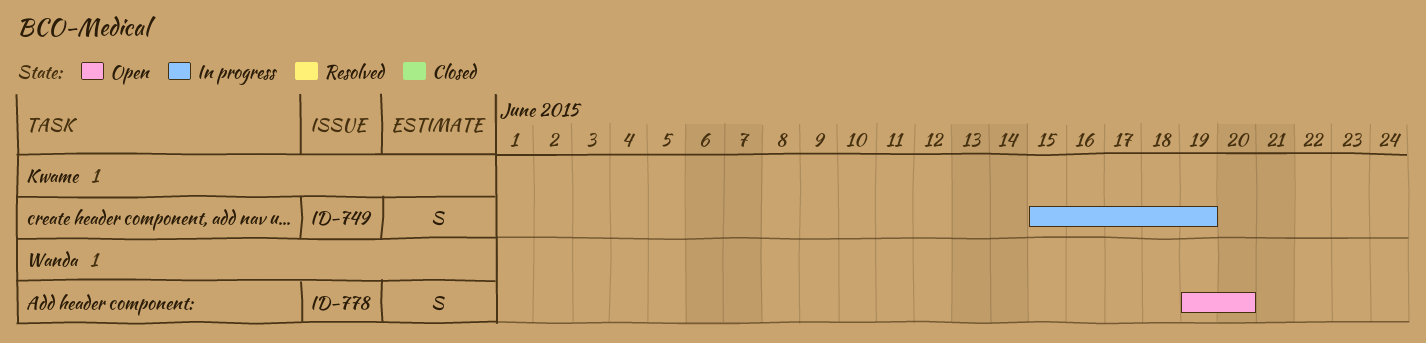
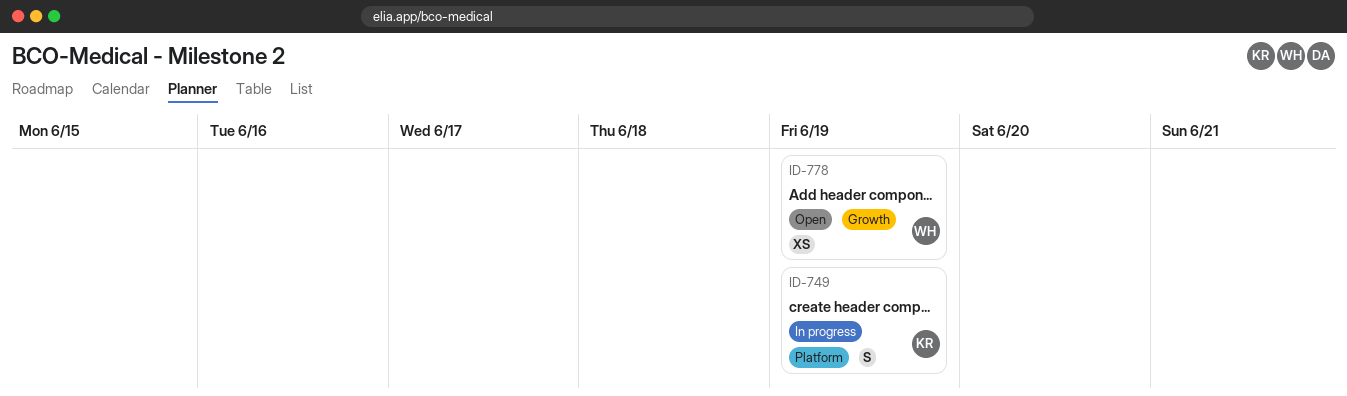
ID-778, estimate: S -> XS
ID-778, due: Jun 20 -> Jun 19

